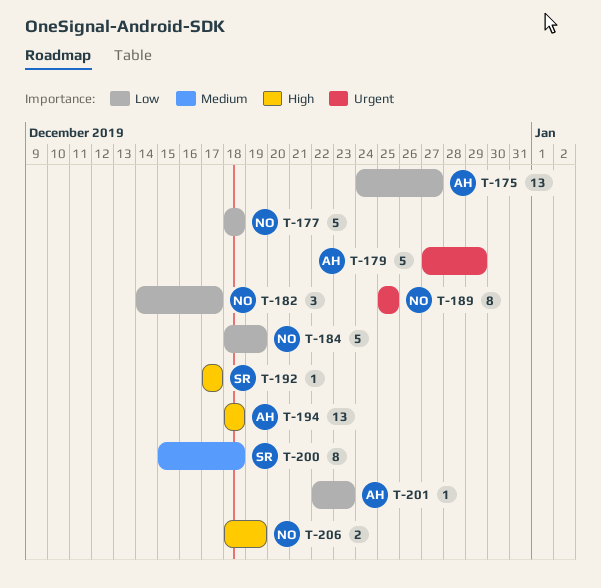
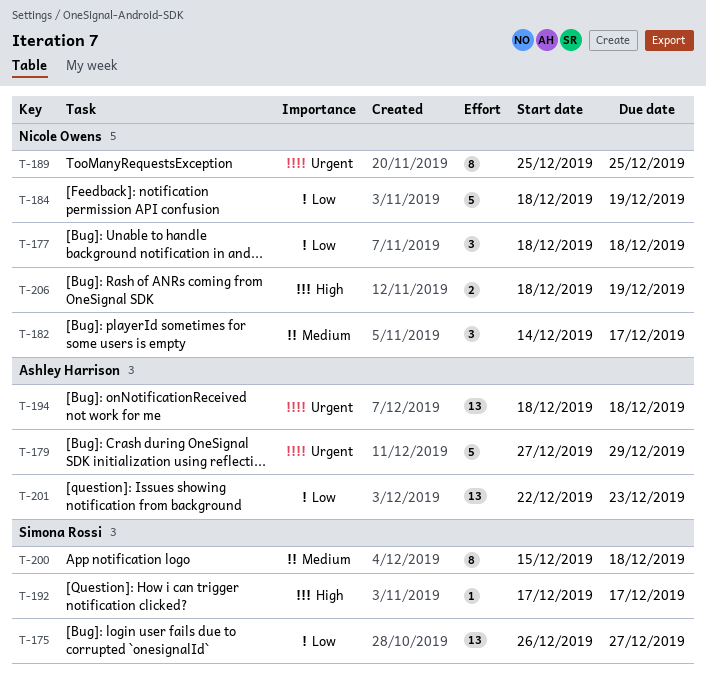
T-175, owner: Ashley Harrison -> Simona Rossi
T-175, start: Dec 24 -> Dec 26
T-177, estimate: 5 -> 3
T-182, priority: Low -> Medium
T-194, priority: High -> Urgent
T-201, estimate: 1 -> 13

